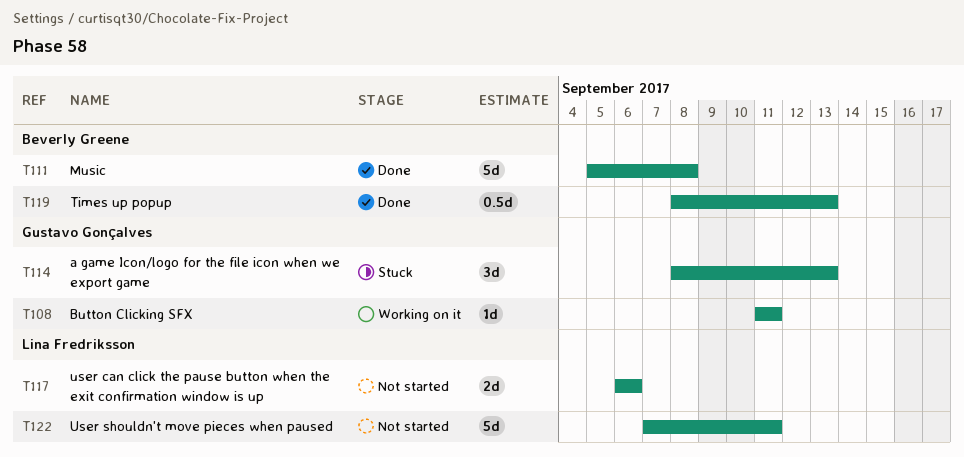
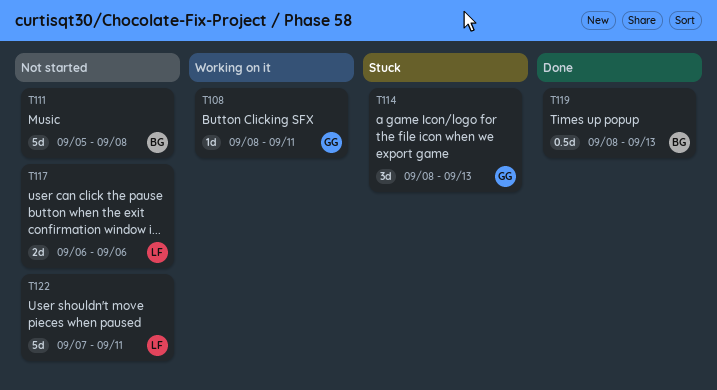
T108, start: Sep 11 -> Sep 8
T111, status: Done -> Not started

